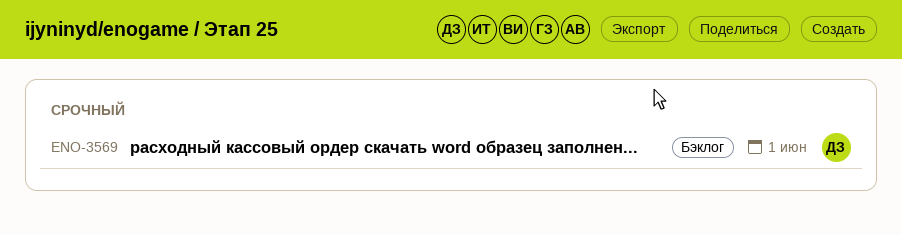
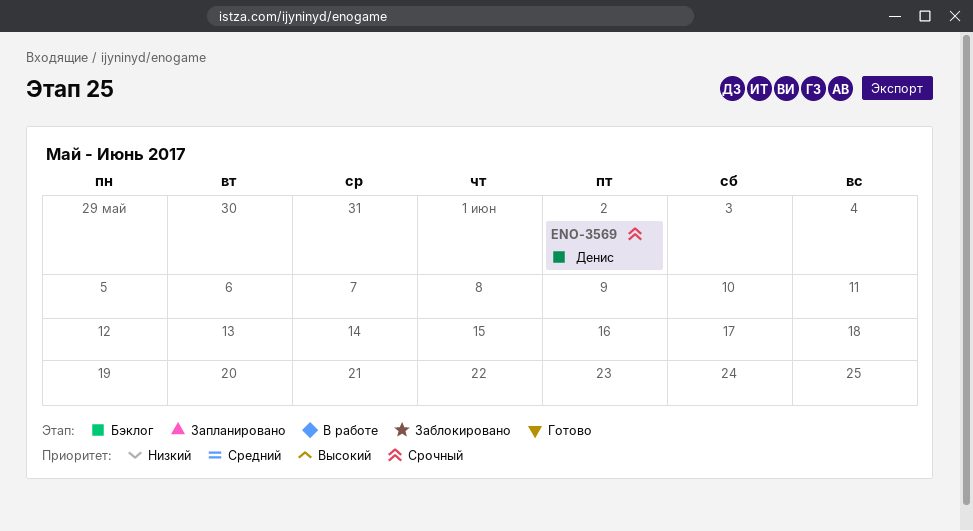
ENO-3569, due: Jun 1 -> Jun 2

